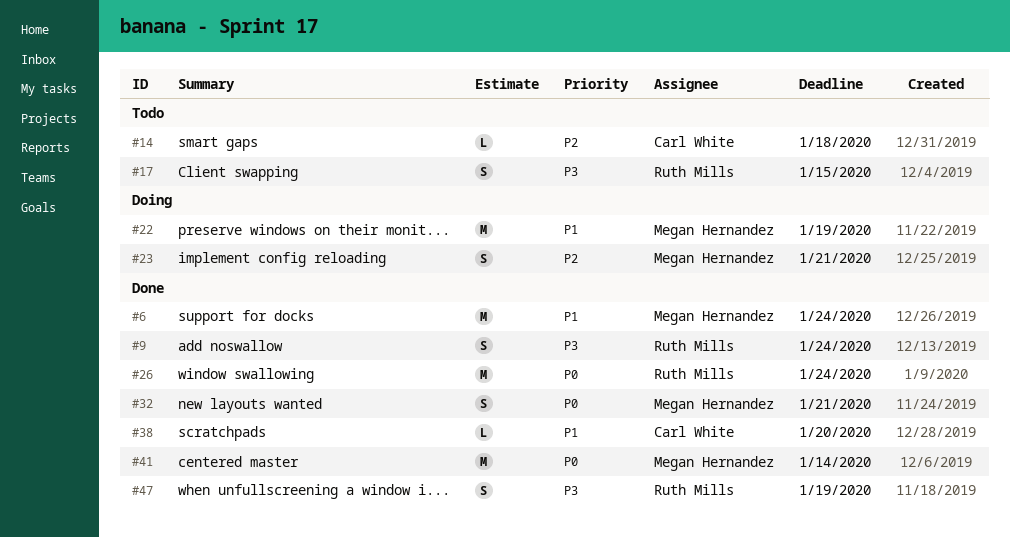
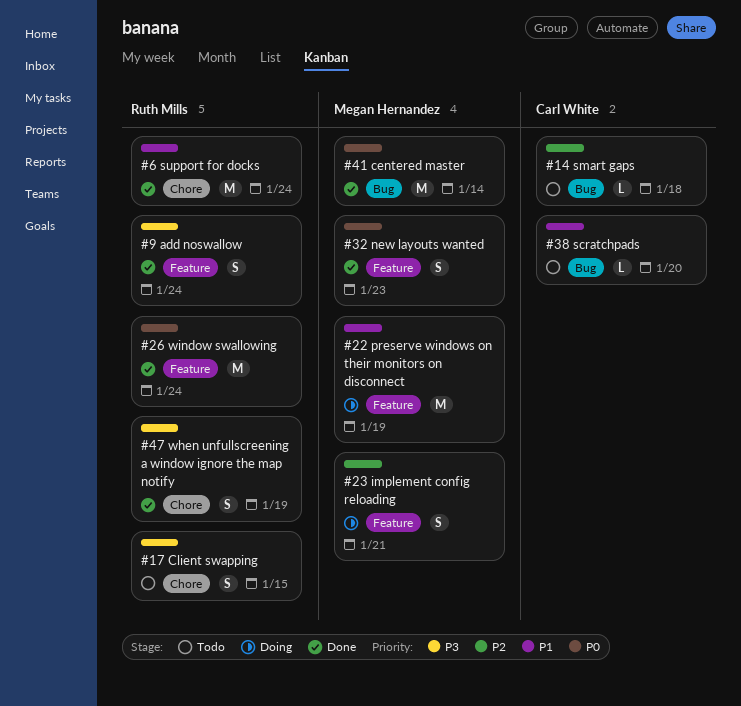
#6, owner: Megan Hernandez -> Ruth Mills
#32, due: Jan 21 -> Jan 23
#38, status: Done -> Todo

